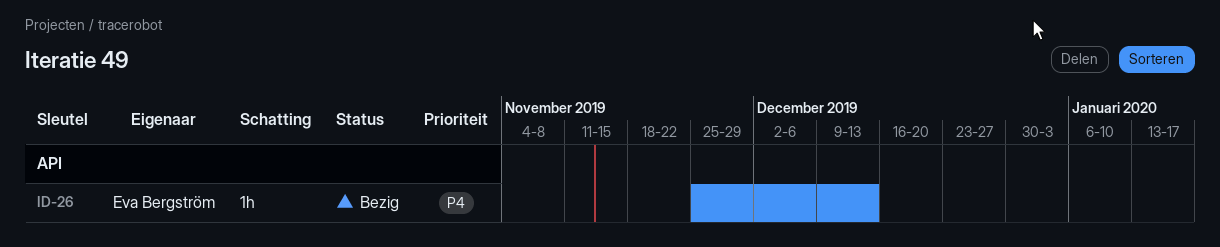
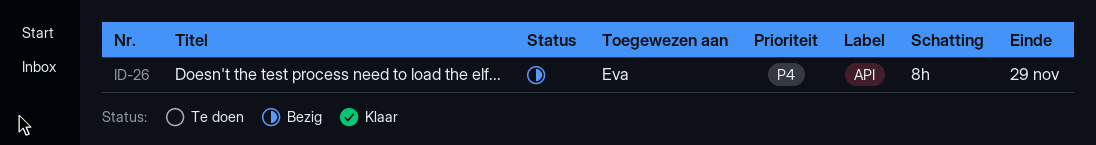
ID-26, estimate: 1h -> 8h
ID-26, due: Dec 13 -> Nov 29

